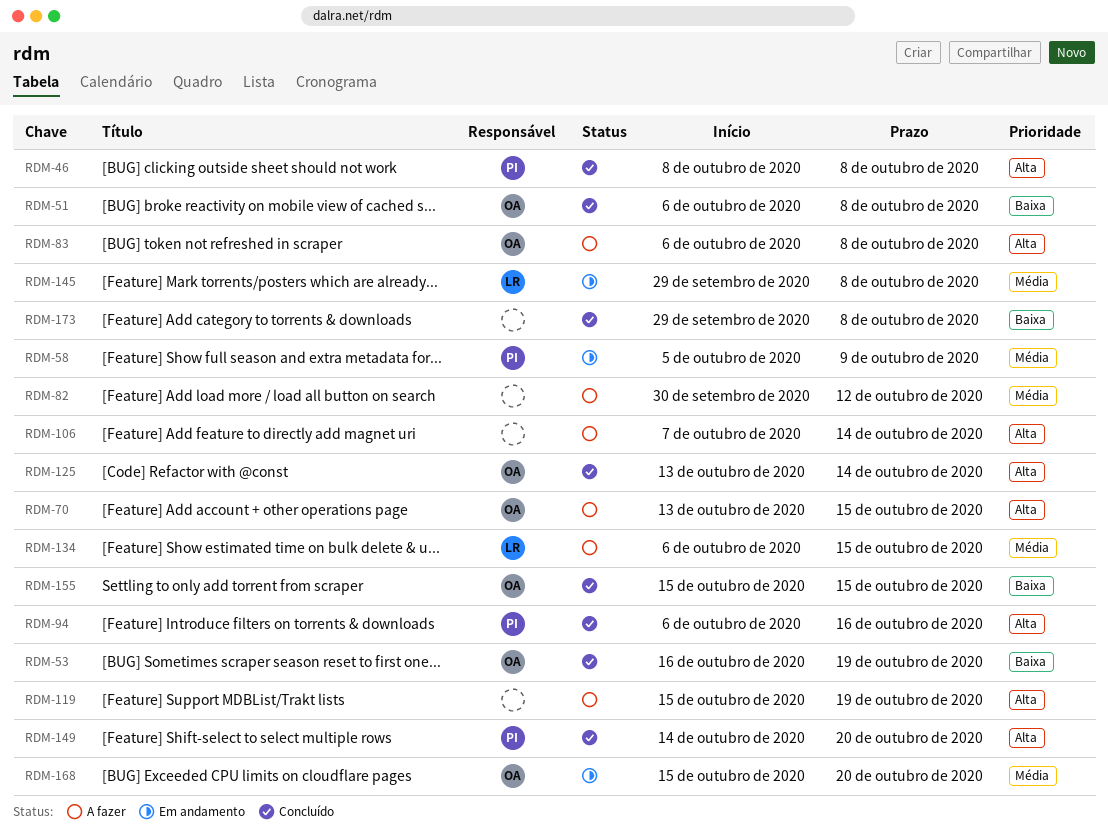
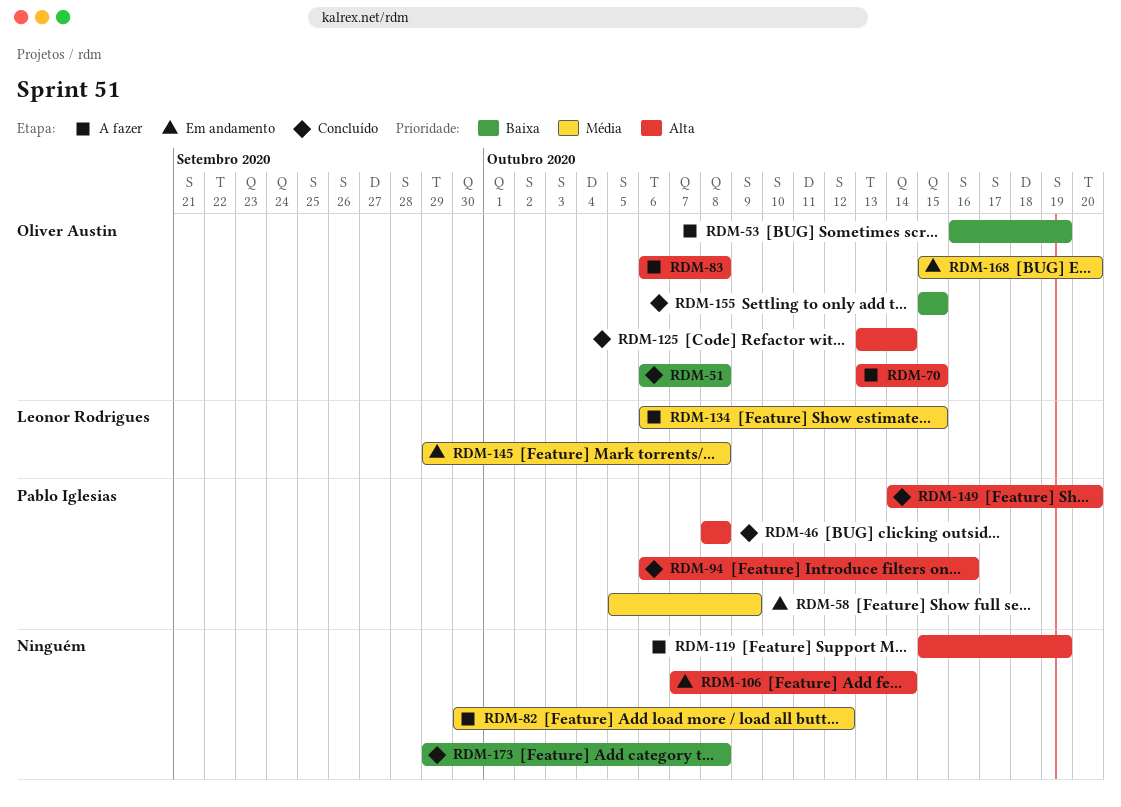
RDM-53, status: Concluído -> A fazer
RDM-106, status: A fazer -> Em andamento

